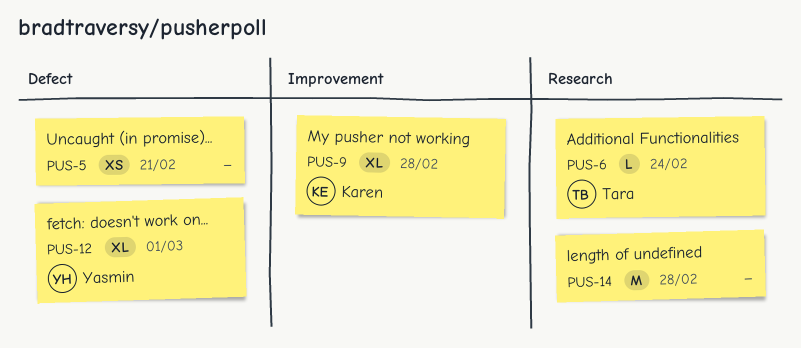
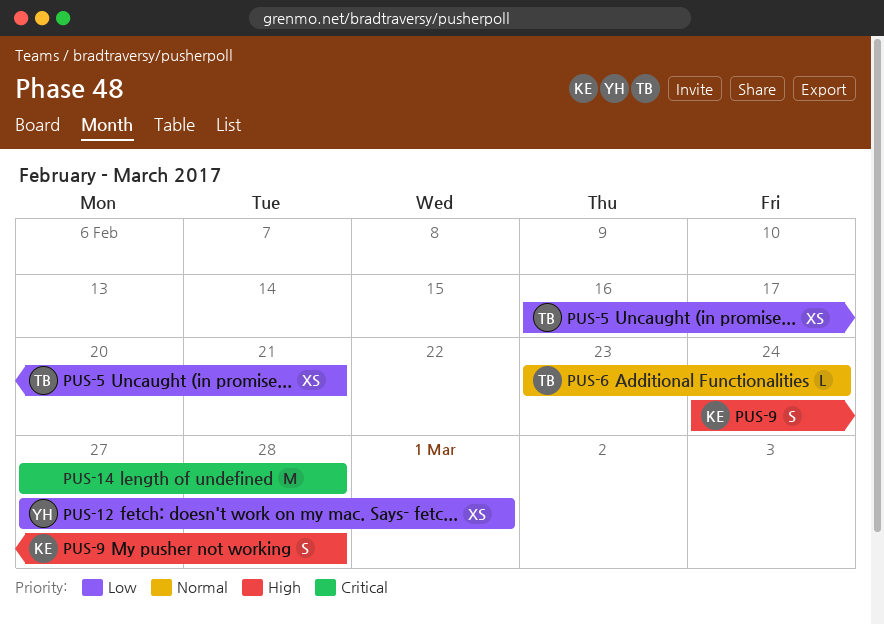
PUS-5, owner: none -> Tara
PUS-9, estimate: XL -> S
PUS-12, estimate: XL -> XS

